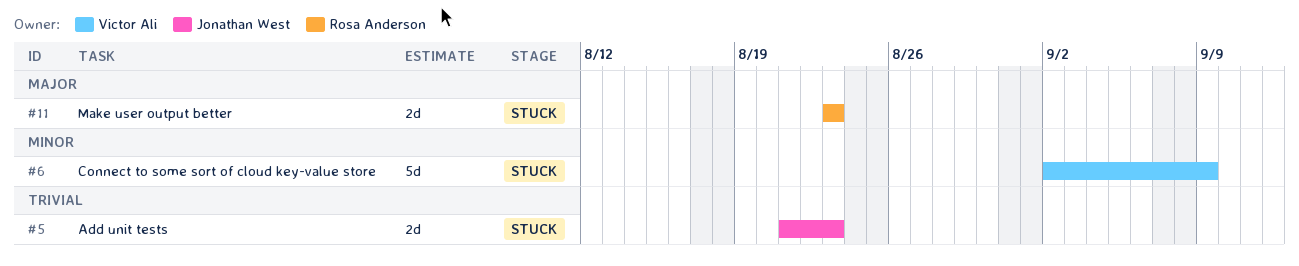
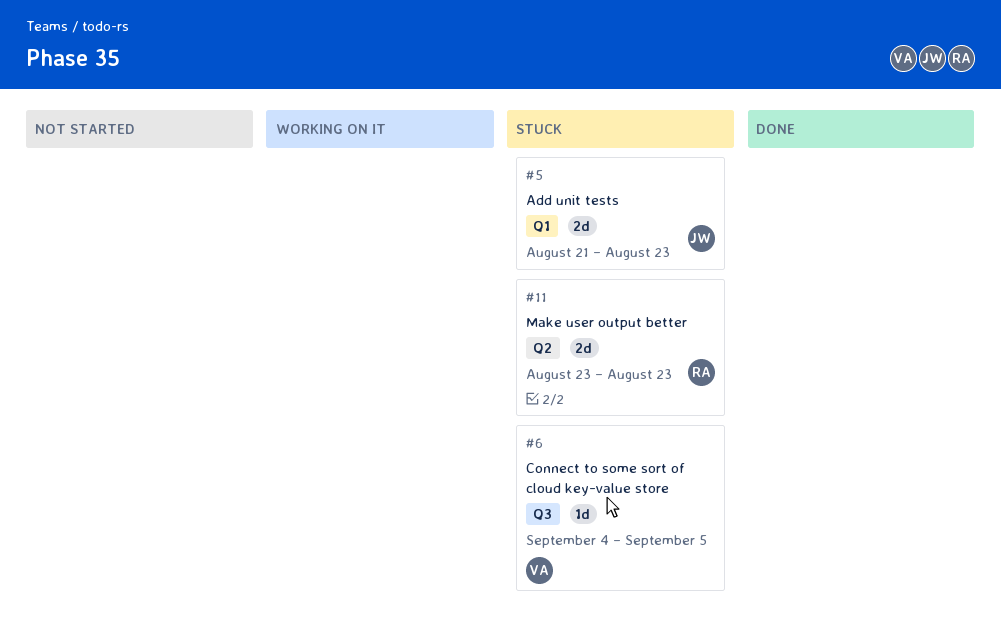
#6, estimate: 5d -> 1d
#6, start: Sep 2 -> Sep 4
#6, due: Sep 9 -> Sep 5

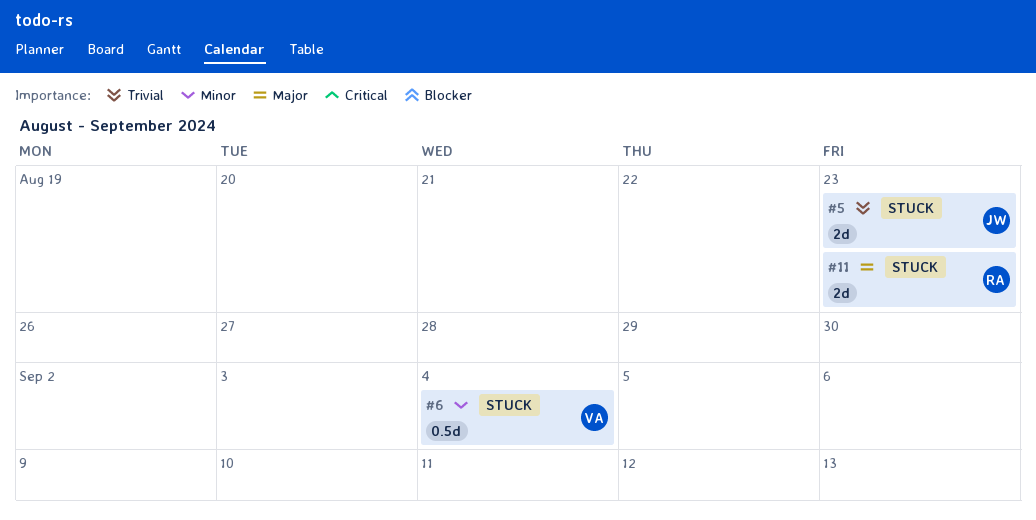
#6, estimate: 1d -> 0.5d
#6, due: Sep 5 -> Sep 4

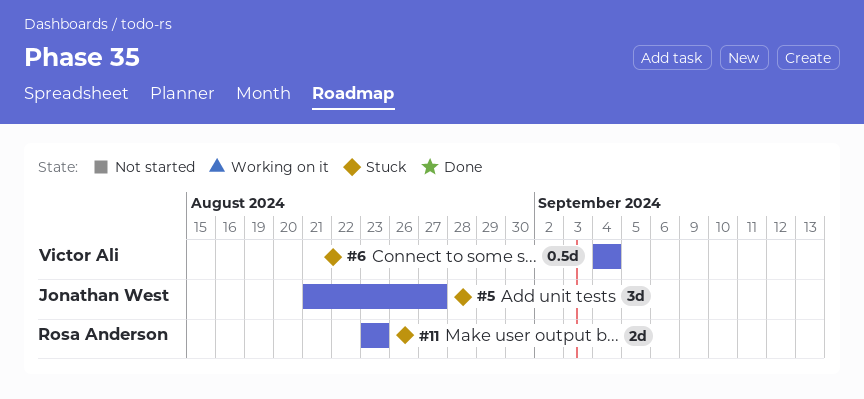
#5, estimate: 2d -> 3d
#5, due: Aug 23 -> Aug 27

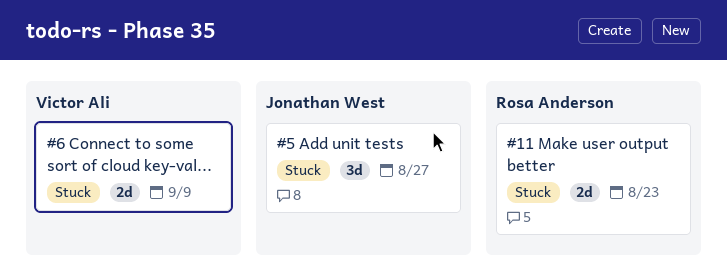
#6, estimate: 0.5d -> 2d
#6, due: Sep 4 -> Sep 9

